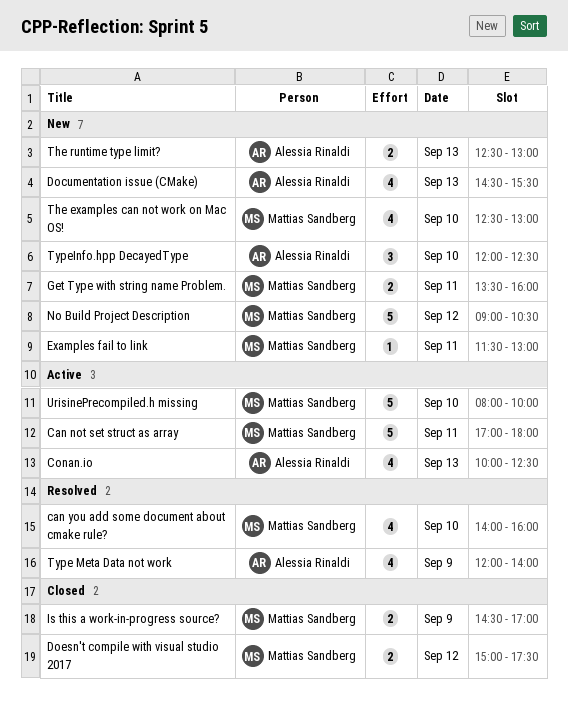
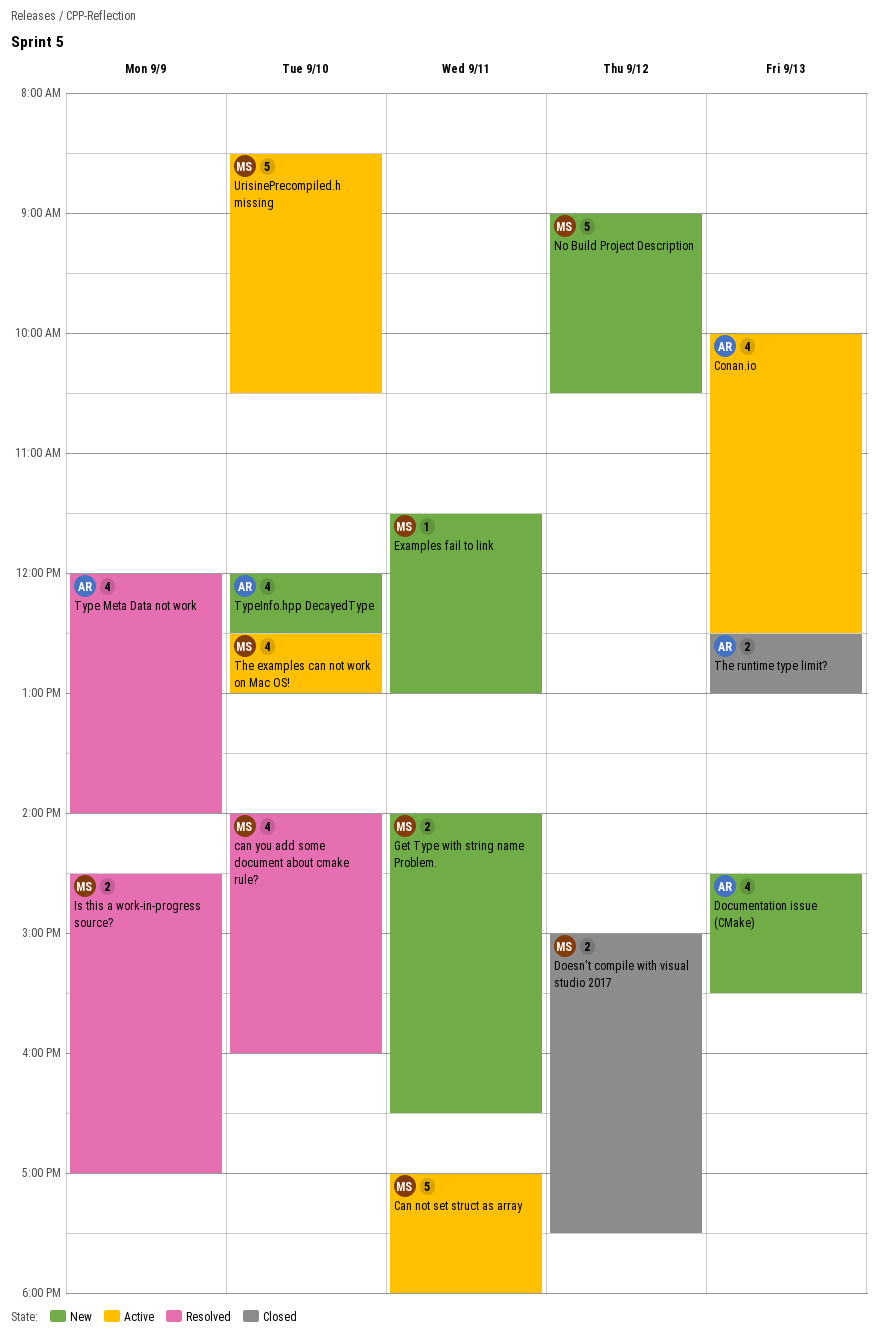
Get Type with string name Problem., begins: 13:30 -> 14:00
Get Type with string name Problem., ends: 16:00 -> 16:30
Is this a work-in-progress source?, status: Closed -> Resolved
The examples can not work on Mac OS!, status: New -> Active
The runtime type limit?, status: New -> Closed
TypeInfo.hpp DecayedType, estimate: 3 -> 4
UrisinePrecompiled.h missing, begins: 08:00 -> 08:30
UrisinePrecompiled.h missing, ends: 10:00 -> 10:30

